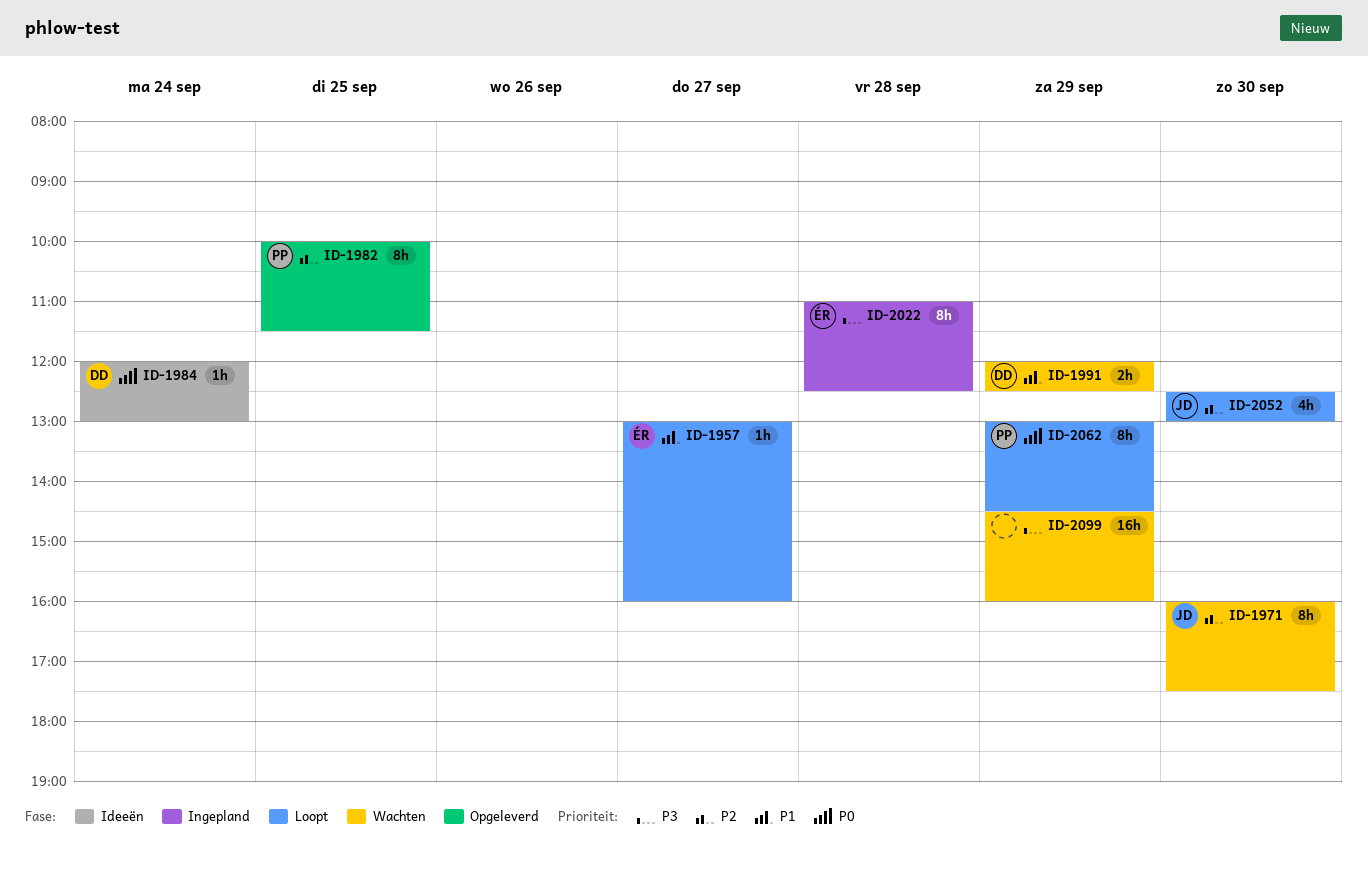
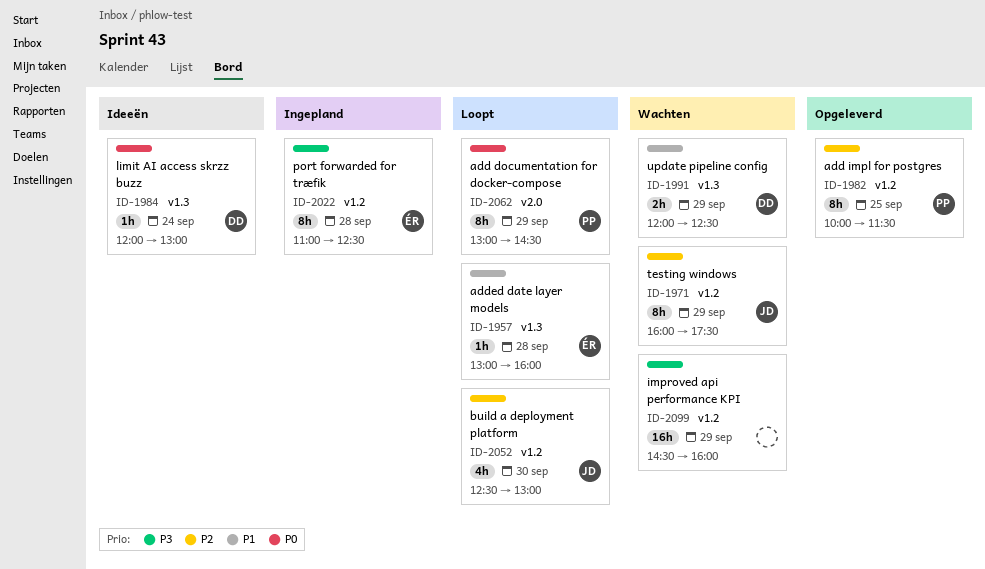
ID-1957, day: Sep 27 -> Sep 28
ID-1971, day: Sep 30 -> Sep 29

